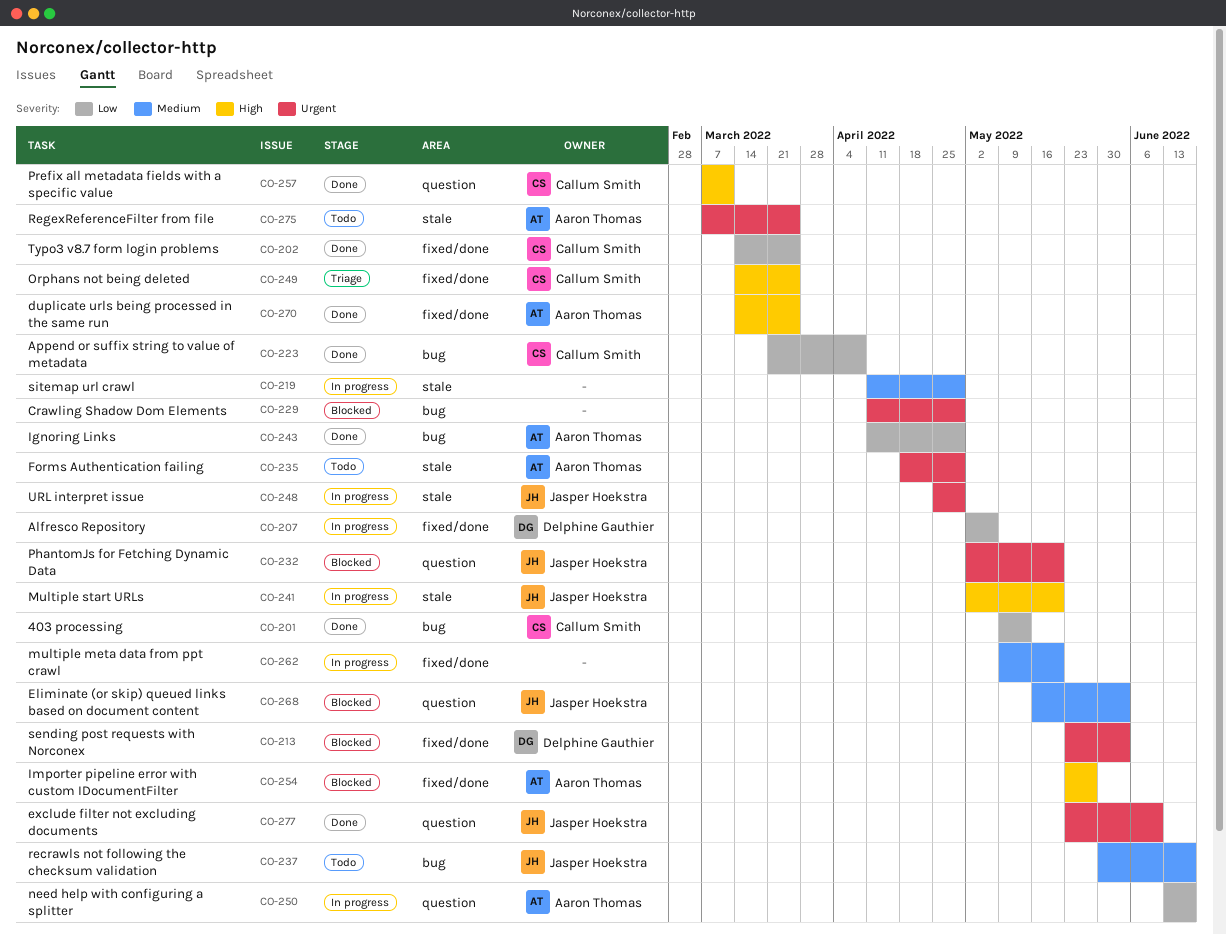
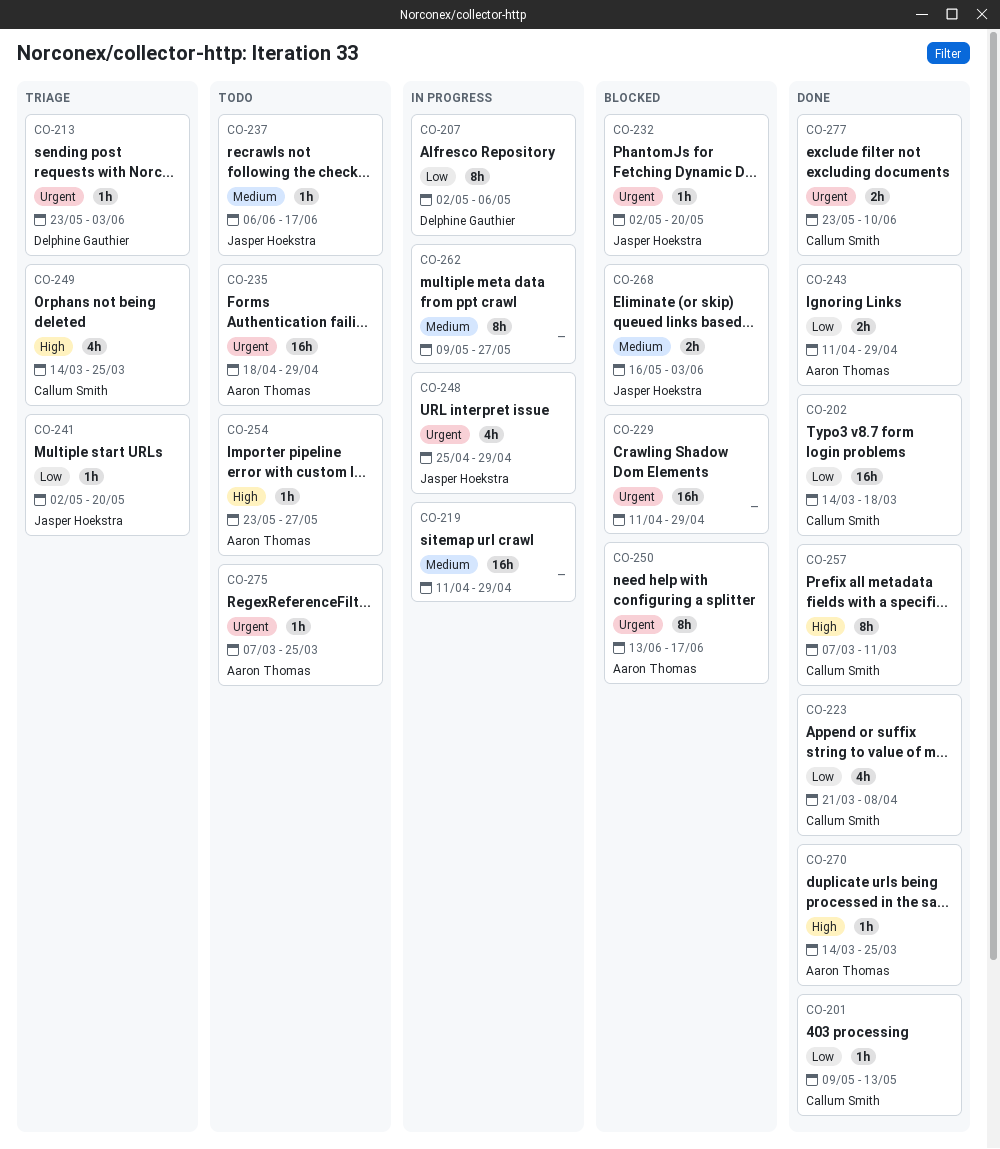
CO-202, due: Mar 25 -> Mar 18
CO-213, status: Blocked -> Triage
CO-237, start: May 30 -> Jun 6
CO-241, status: In progress -> Triage
CO-241, priority: High -> Low
CO-250, status: In progress -> Blocked
CO-250, priority: Low -> Urgent
CO-254, status: Blocked -> Todo
CO-262, due: May 20 -> May 27
CO-277, owner: Jasper Hoekstra -> Callum Smith

